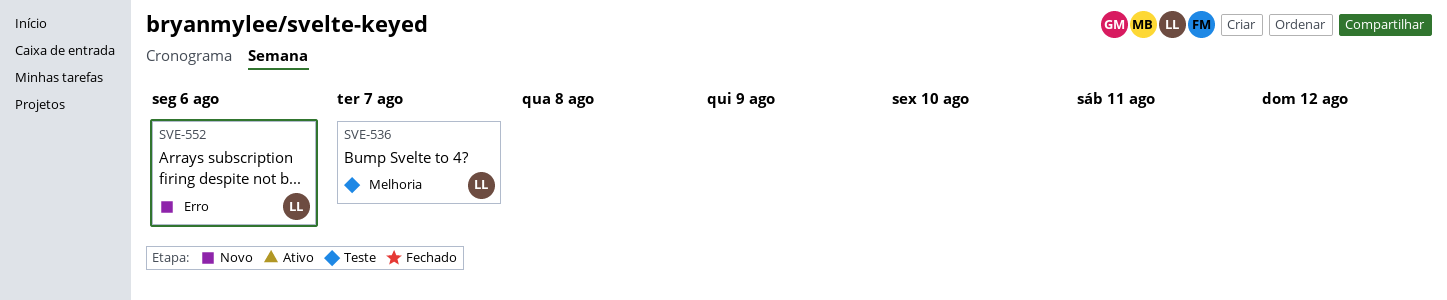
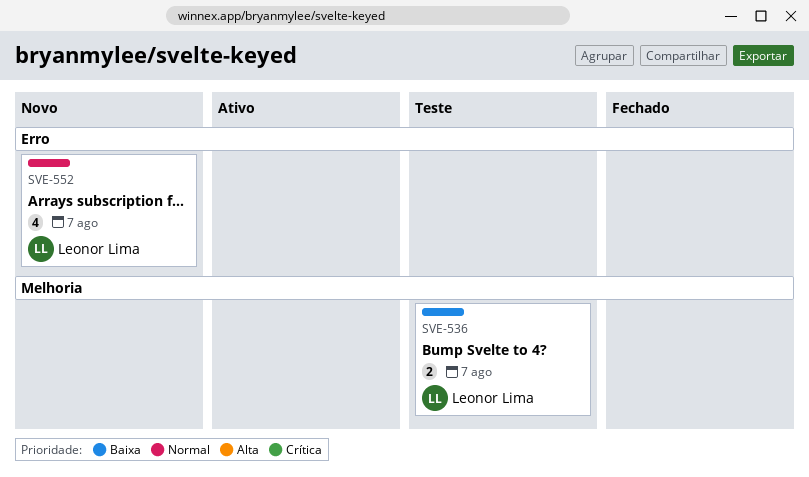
SVE-552, due: Aug 6 -> Aug 7

